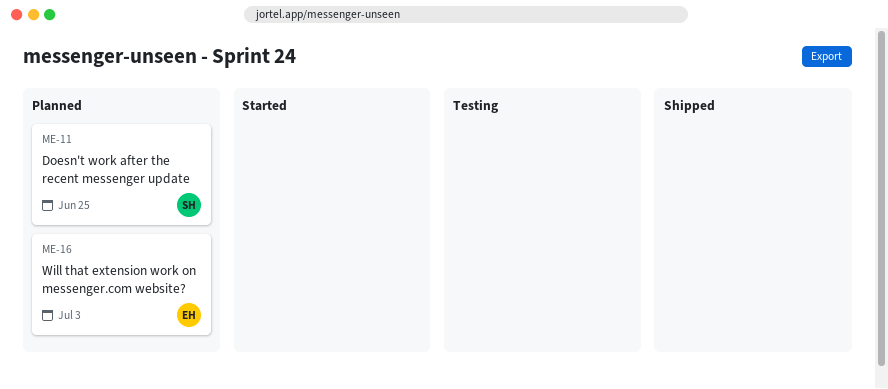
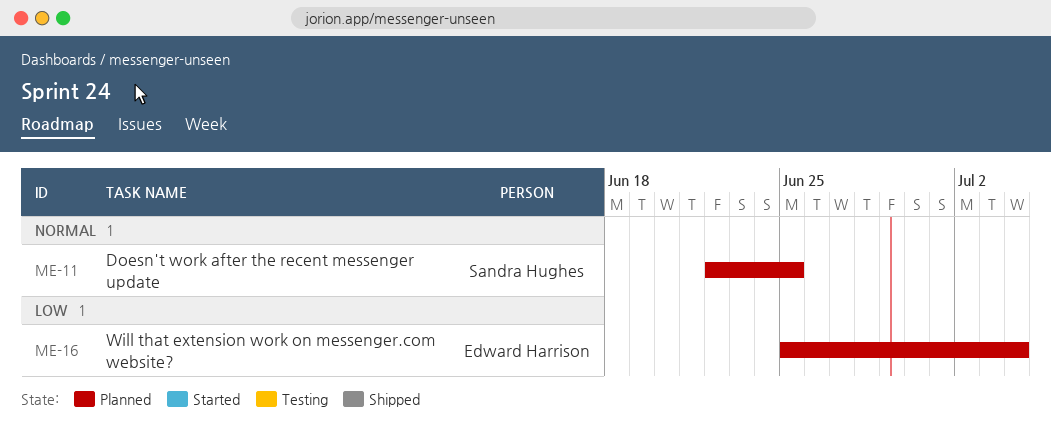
ME-16, due: Jul 3 -> Jul 4

